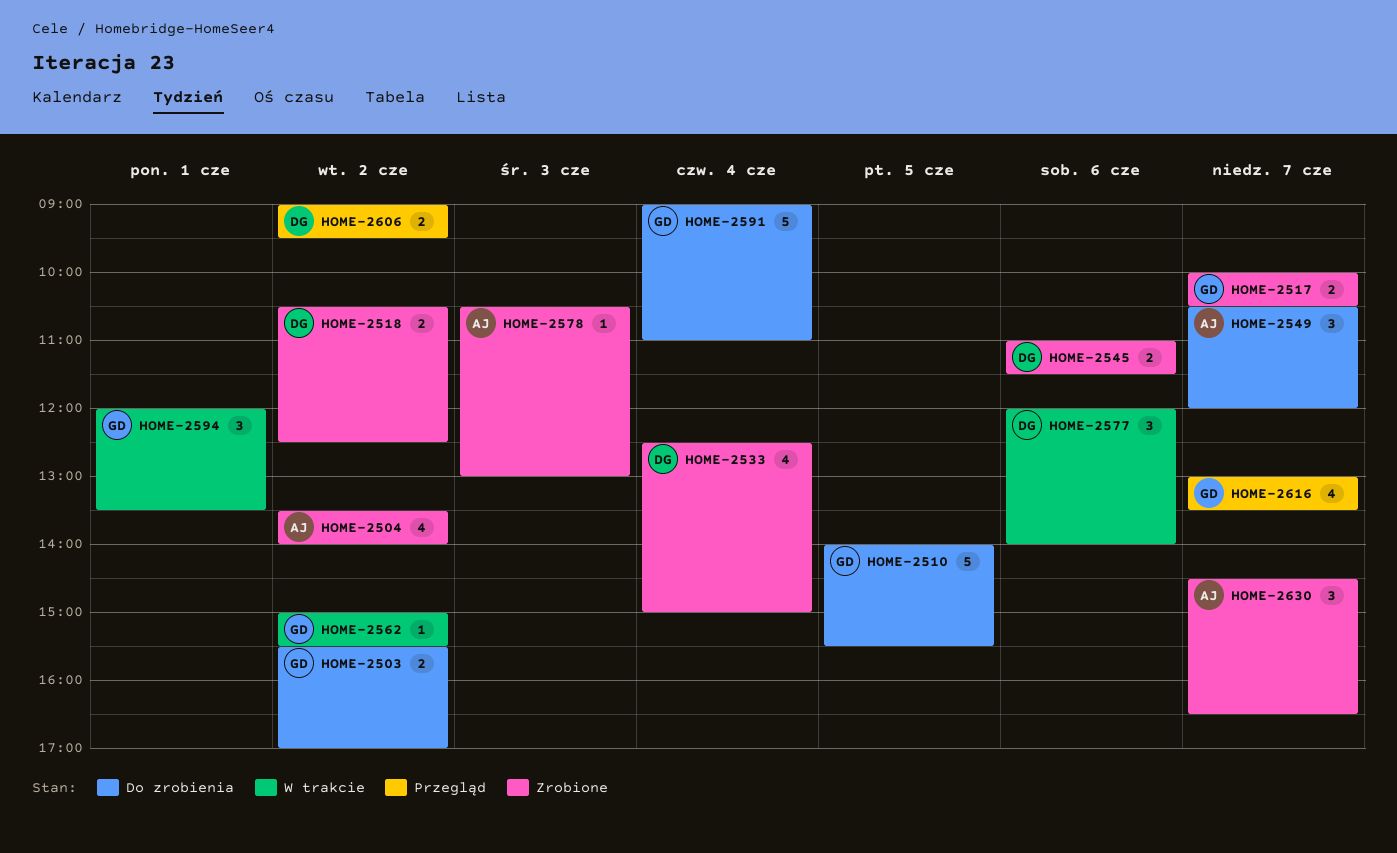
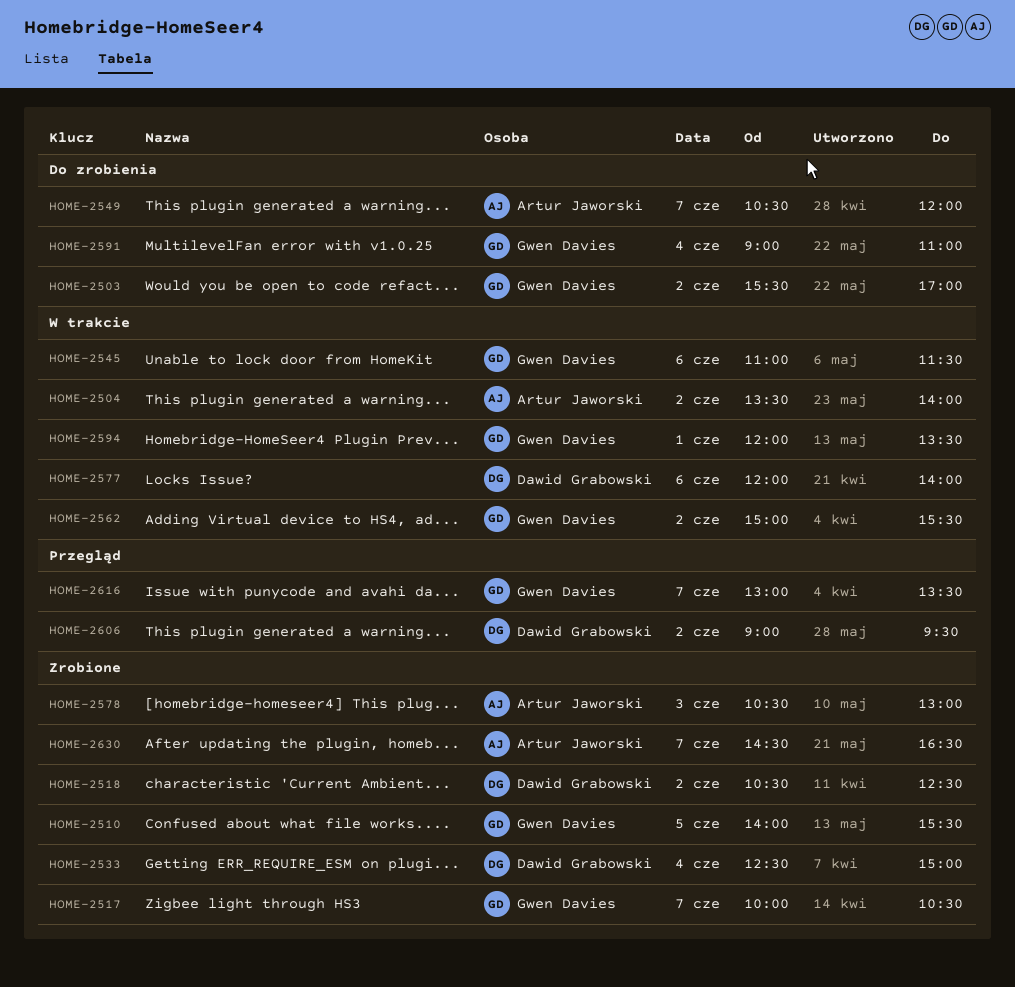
HOME-2504, status: Zrobione -> W trakcie
HOME-2510, status: Do zrobienia -> Zrobione
HOME-2545, status: Zrobione -> W trakcie
HOME-2545, owner: Dawid Grabowski -> Gwen Davies

